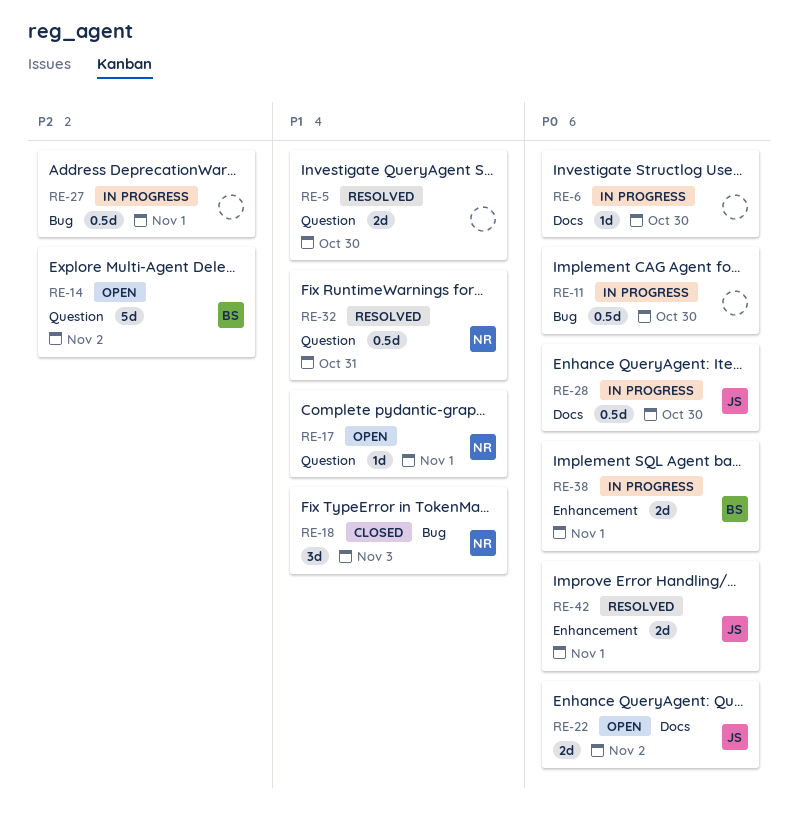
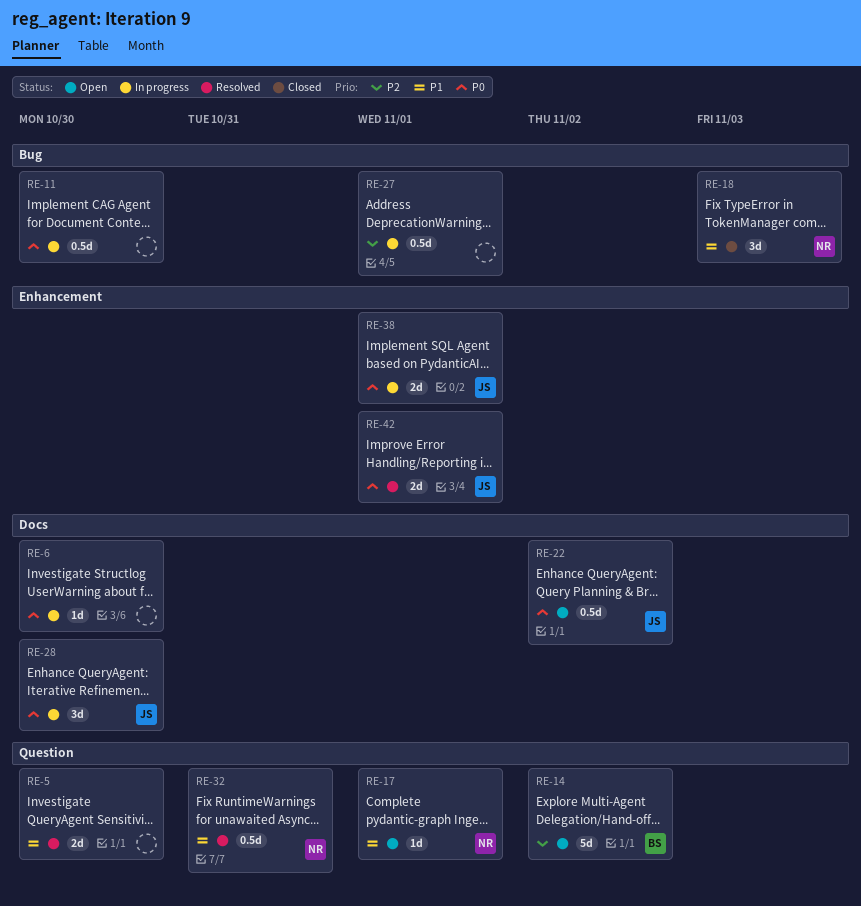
RE-22, estimate: 2d -> 0.5d
RE-28, estimate: 0.5d -> 3d
RE-38, owner: BS -> JS

